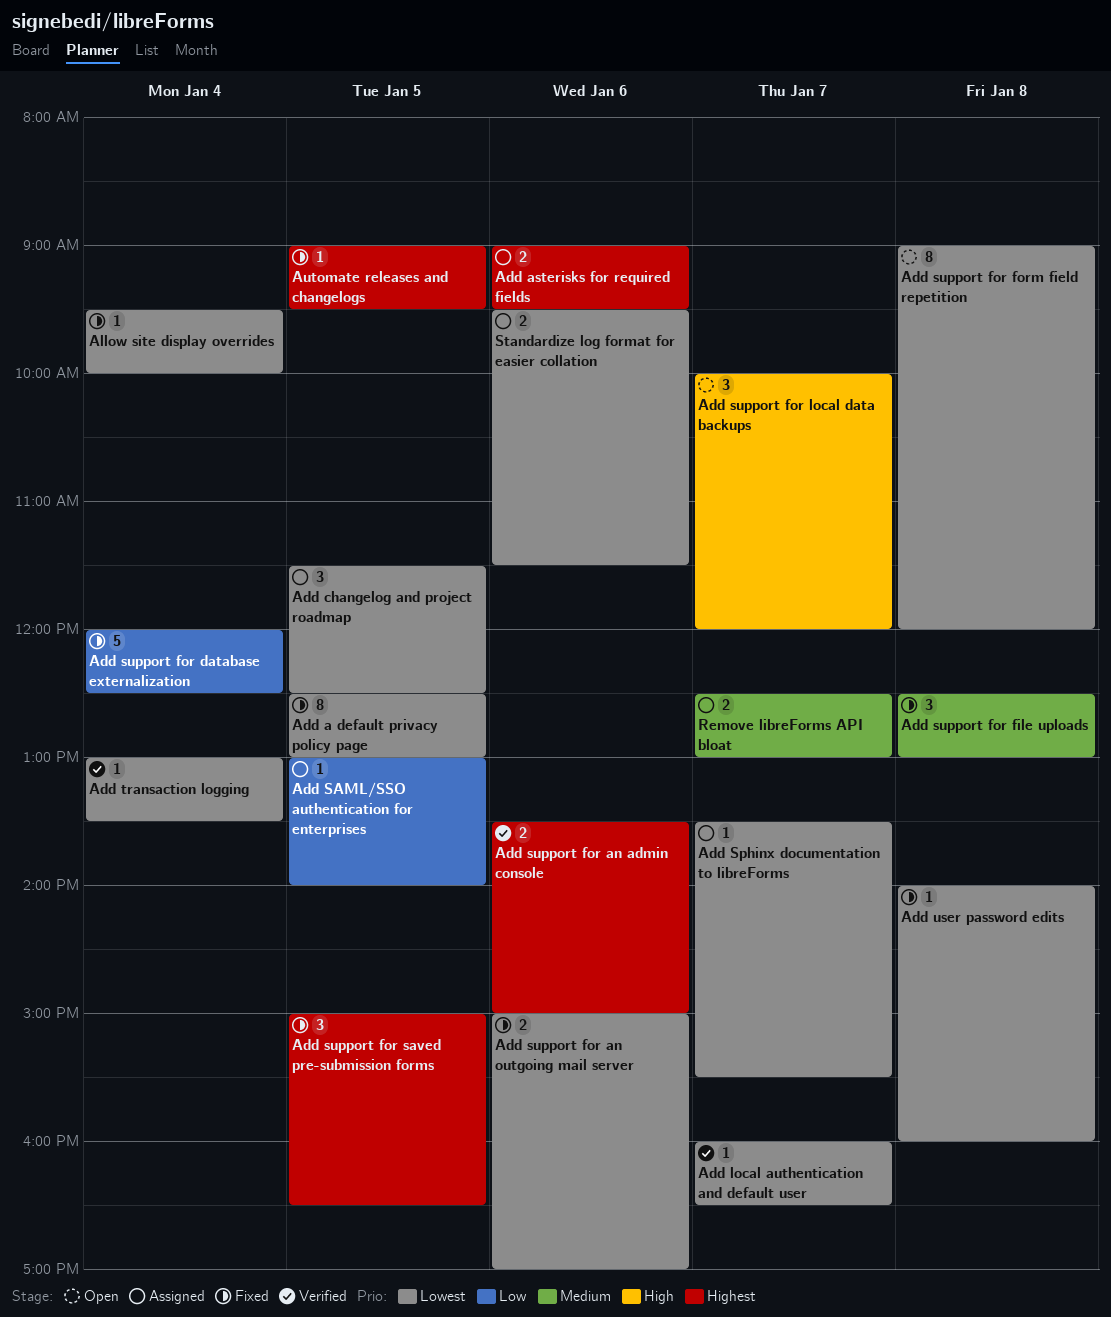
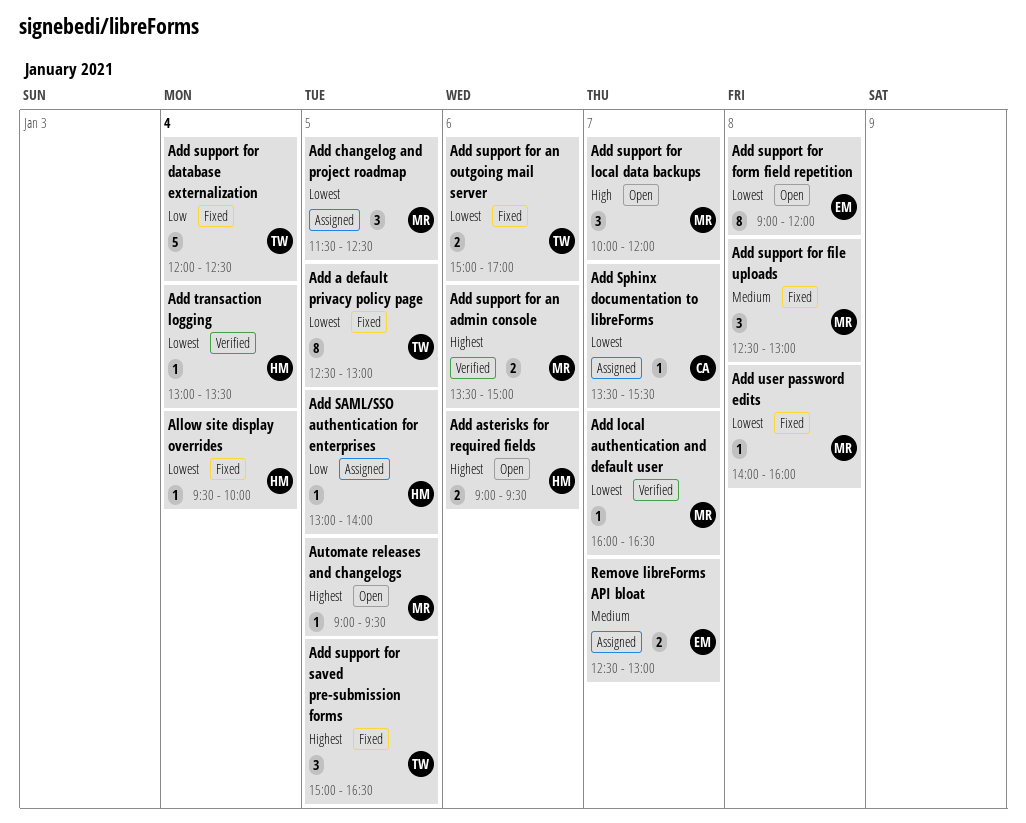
Add asterisks for required fields, status: Assigned -> Open
Automate releases and changelogs, status: Fixed -> Open
Standardize log format for easier collation: present -> none

